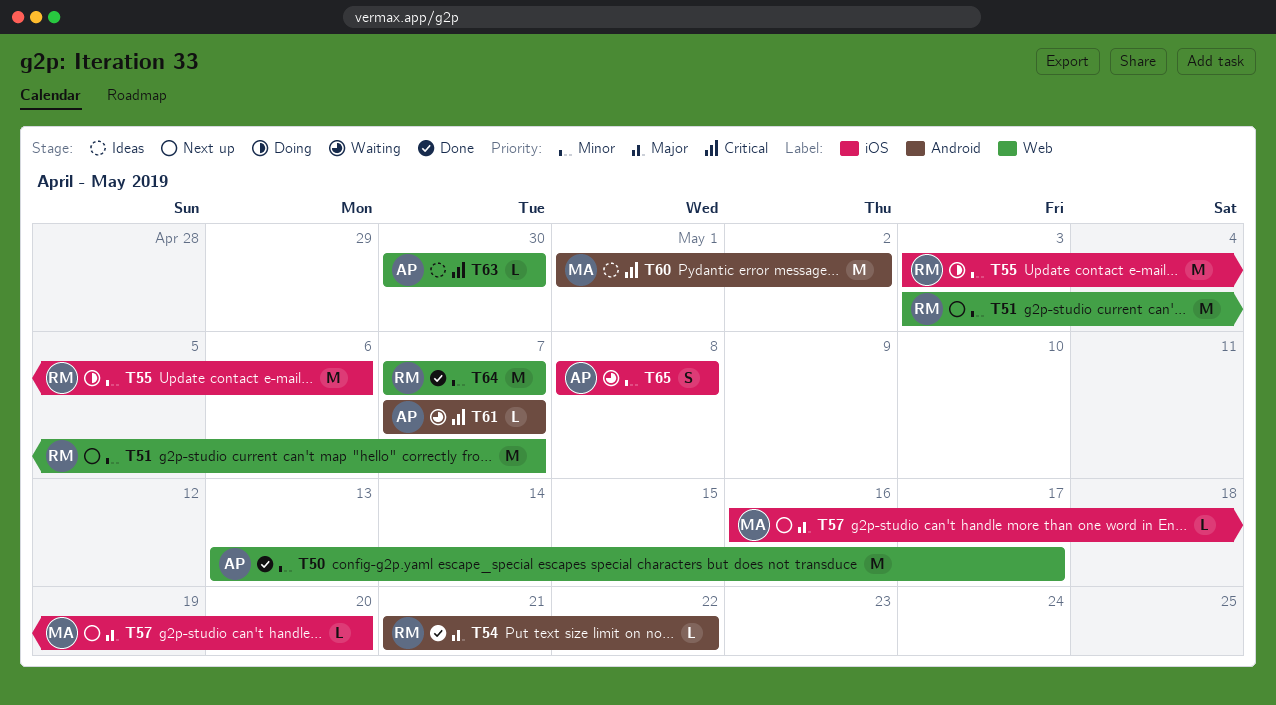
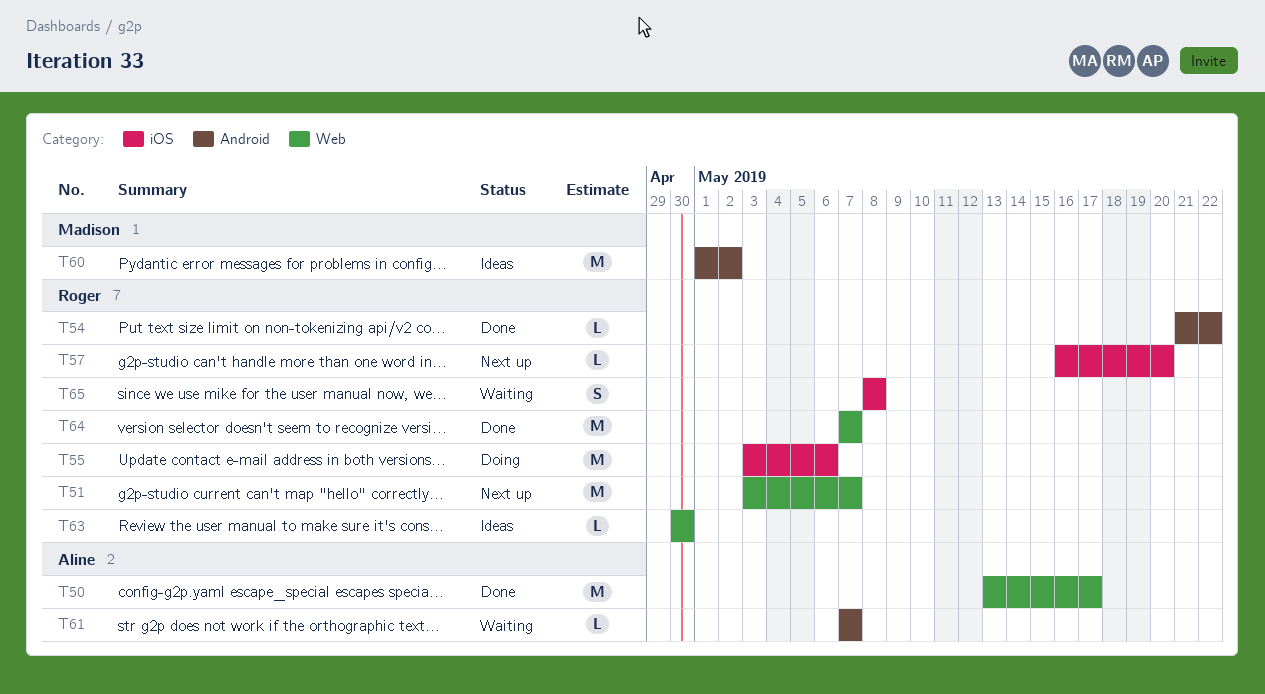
T57, owner: Madison -> Roger
T63, owner: Aline -> Roger
T65, owner: Aline -> Roger

